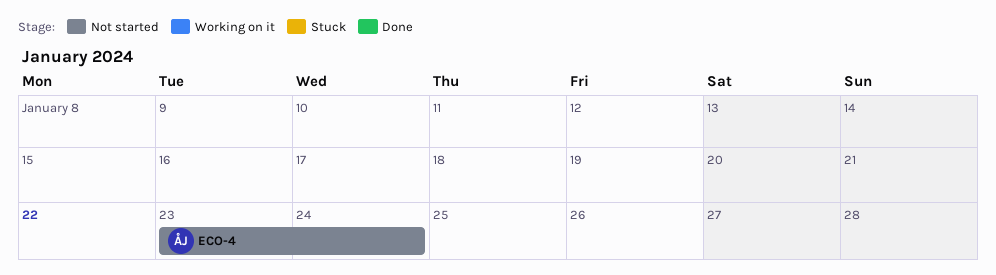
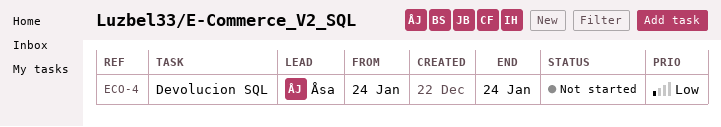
ECO-4, start: Jan 23 -> Jan 24

